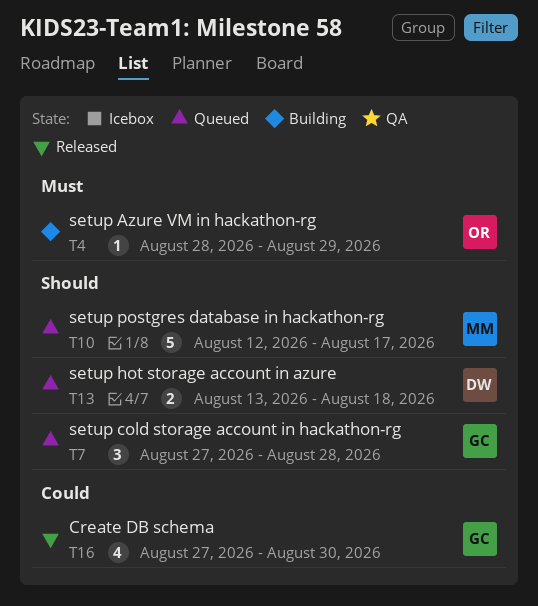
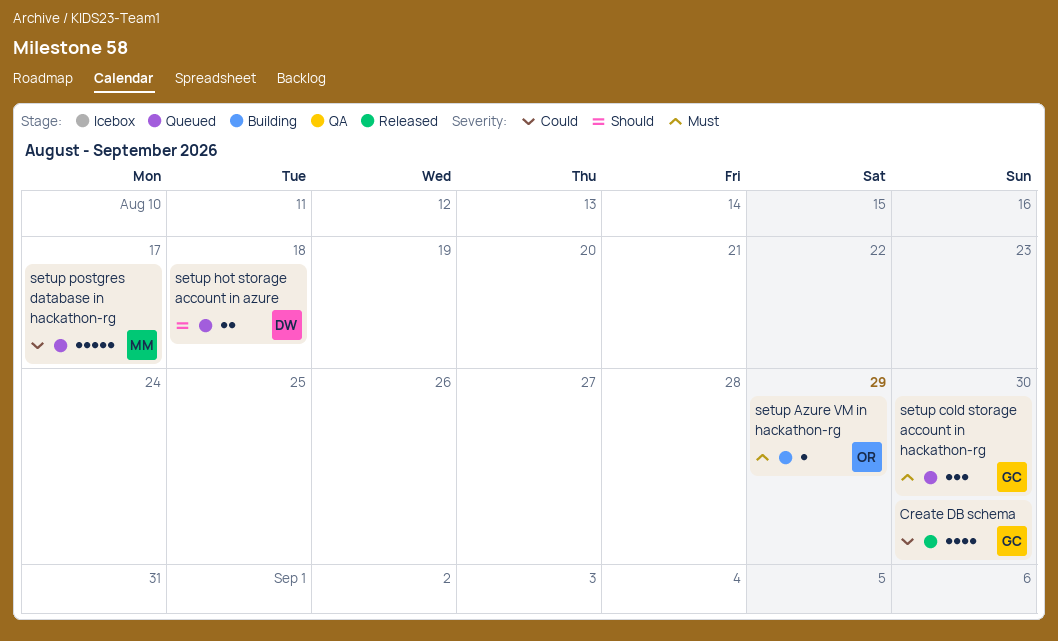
setup cold storage account in hackathon-rg, priority: Should -> Must
setup cold storage account in hackathon-rg, due: Aug 28 -> Aug 30
setup postgres database in hackathon-rg, priority: Should -> Could

